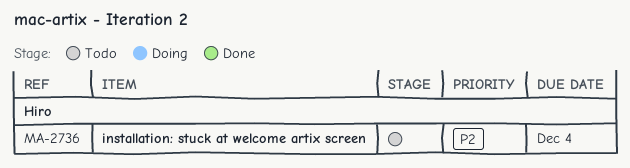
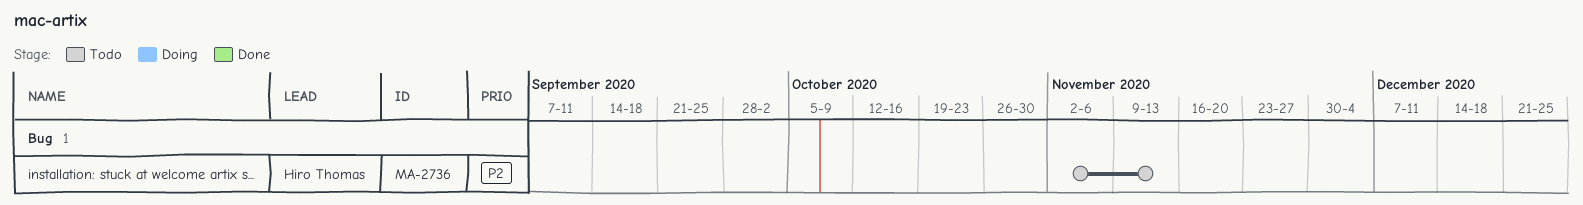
MA-2736, due: Dec 4 -> Nov 13

